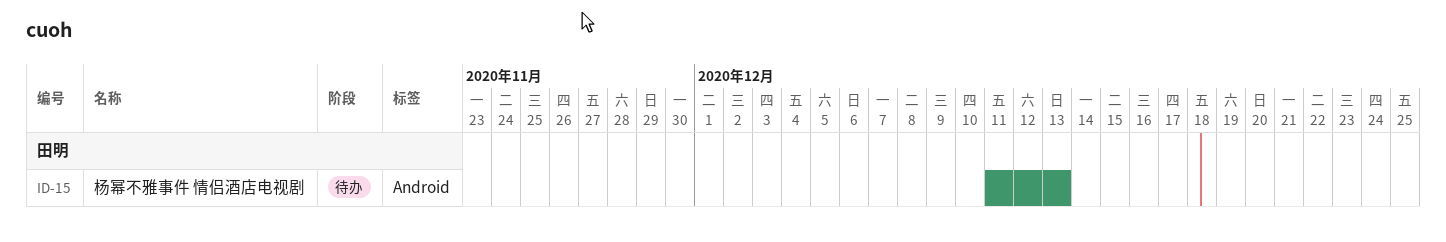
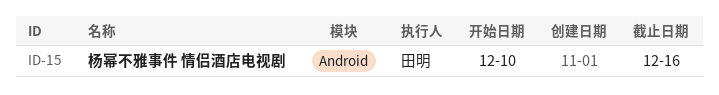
ID-15, start: Dec 11 -> Dec 10
ID-15, due: Dec 13 -> Dec 16

